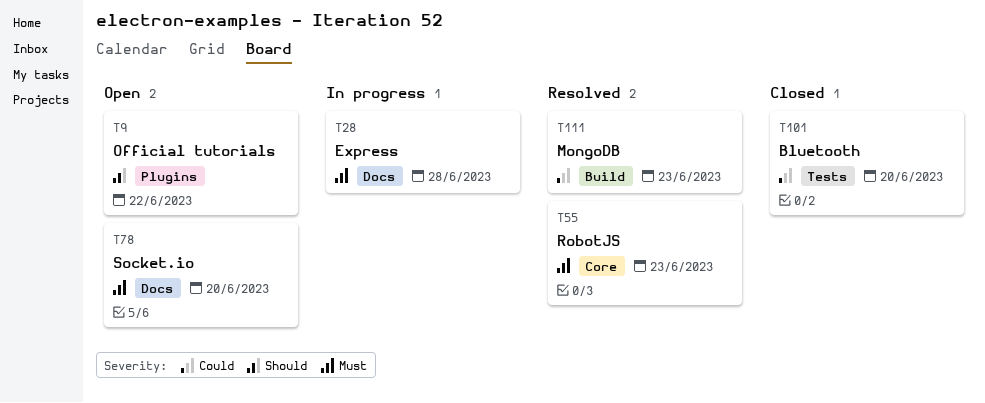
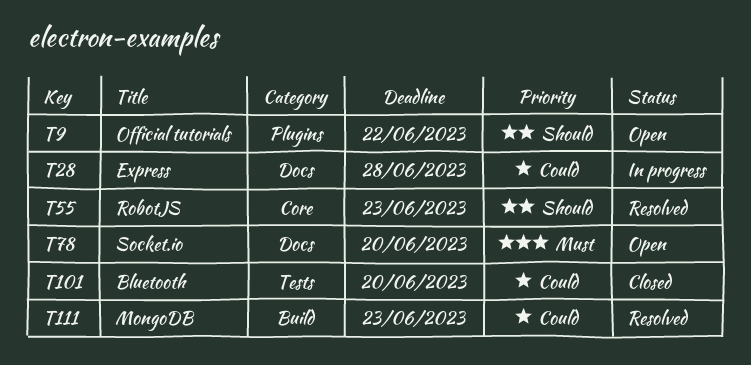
T28, priority: Must -> Could
T55, priority: Must -> Should

